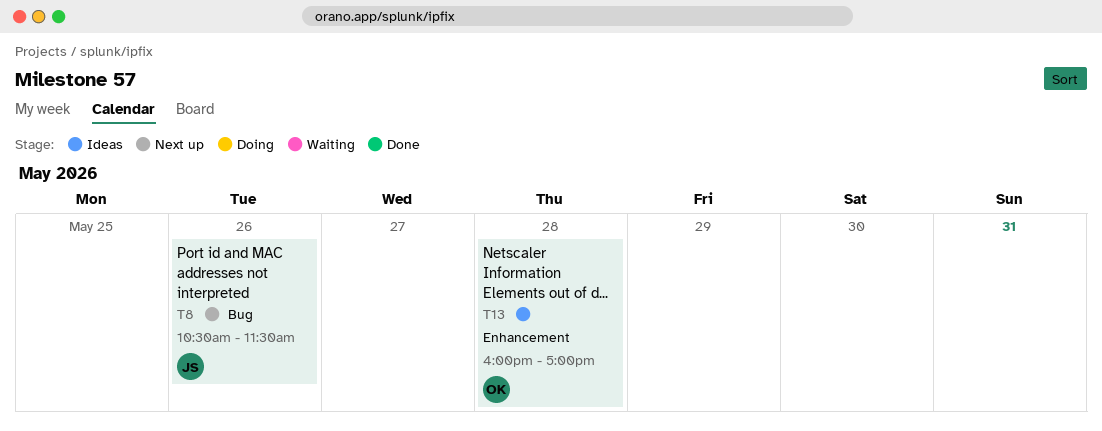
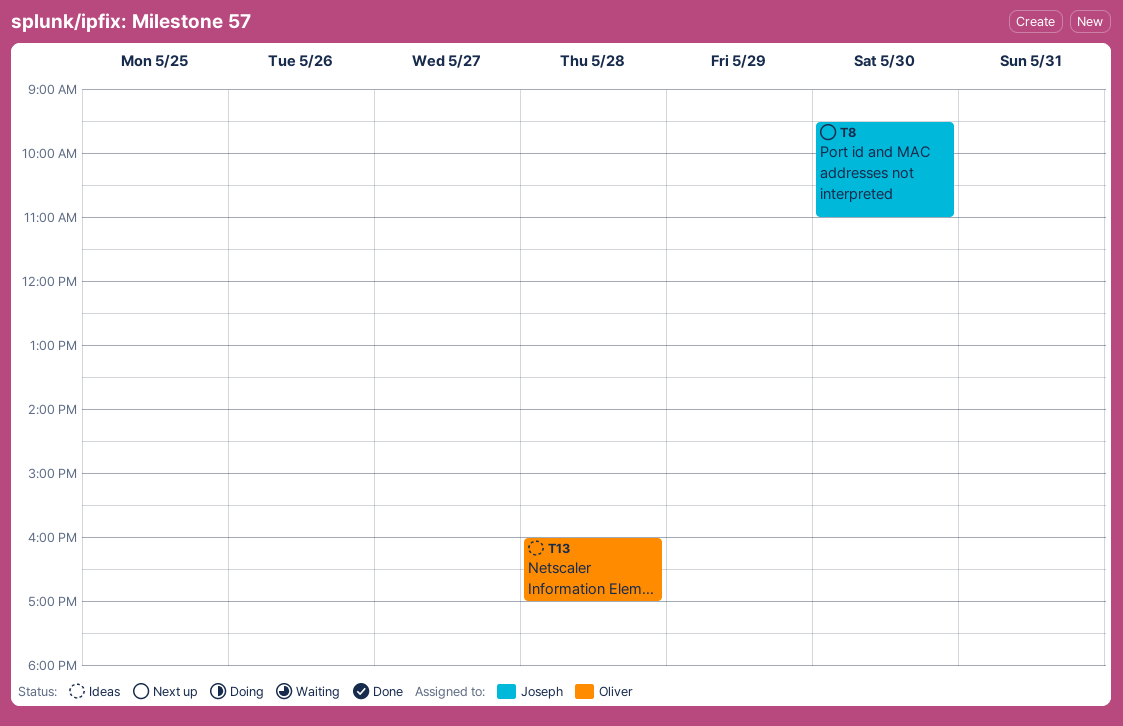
T8, day: May 26 -> May 30
T8, begins: 10:30 -> 09:30
T8, ends: 11:30 -> 11:00

